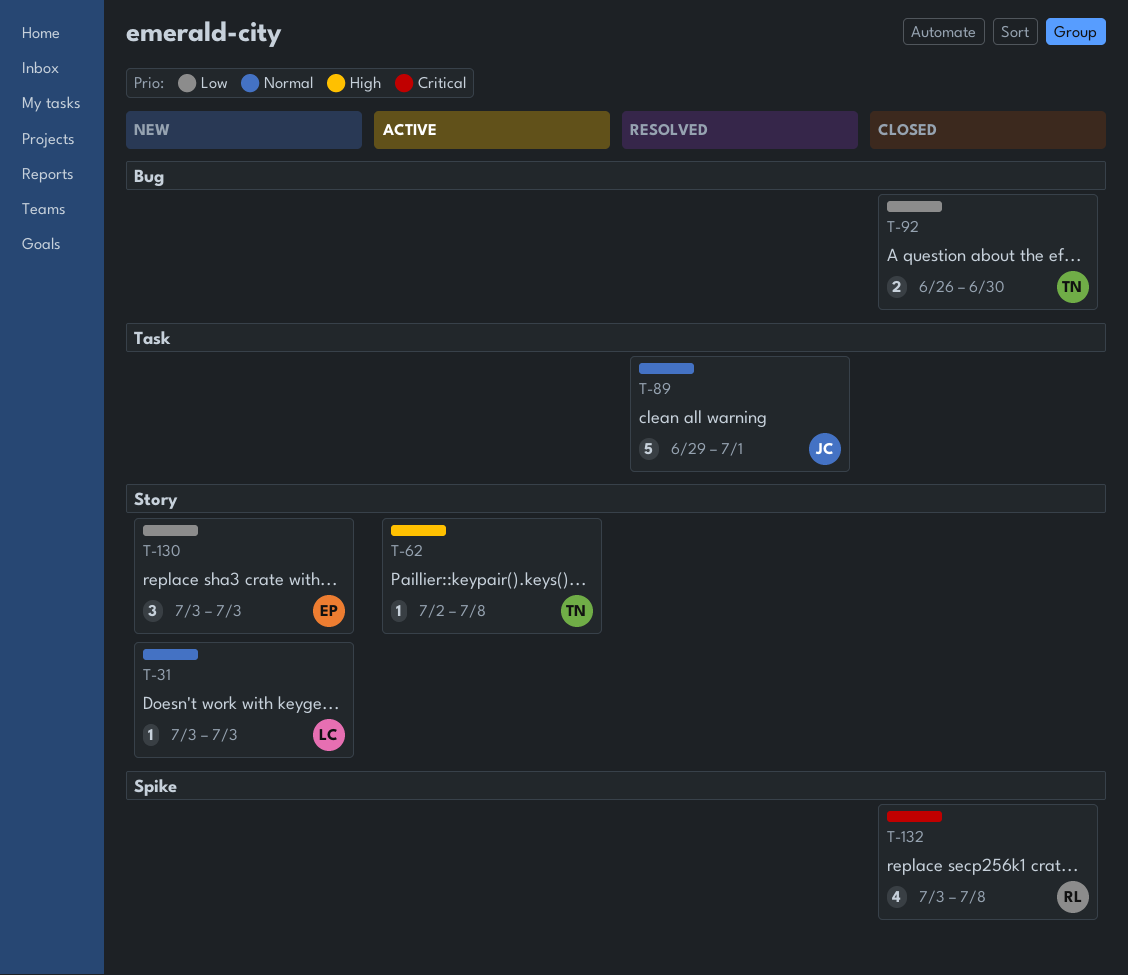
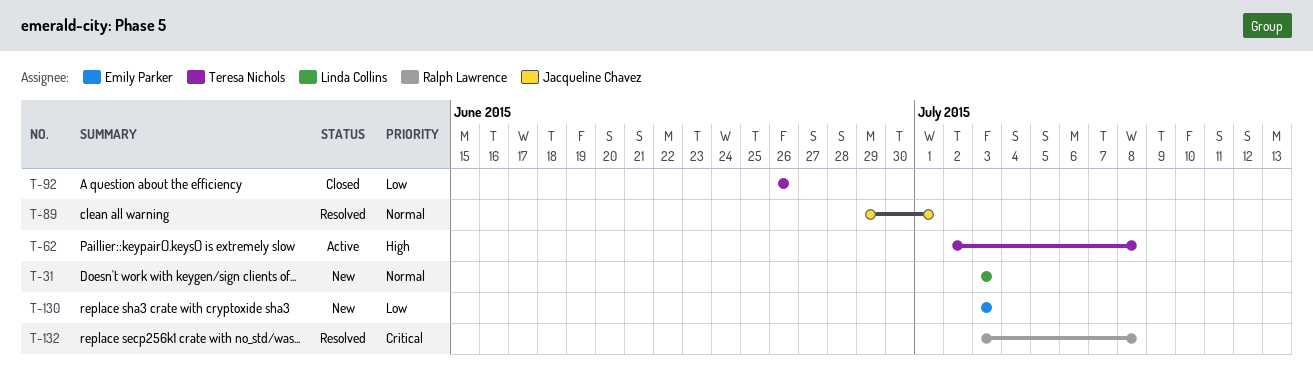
T-92, due: Jun 30 -> Jun 26
T-132, status: Closed -> Resolved

